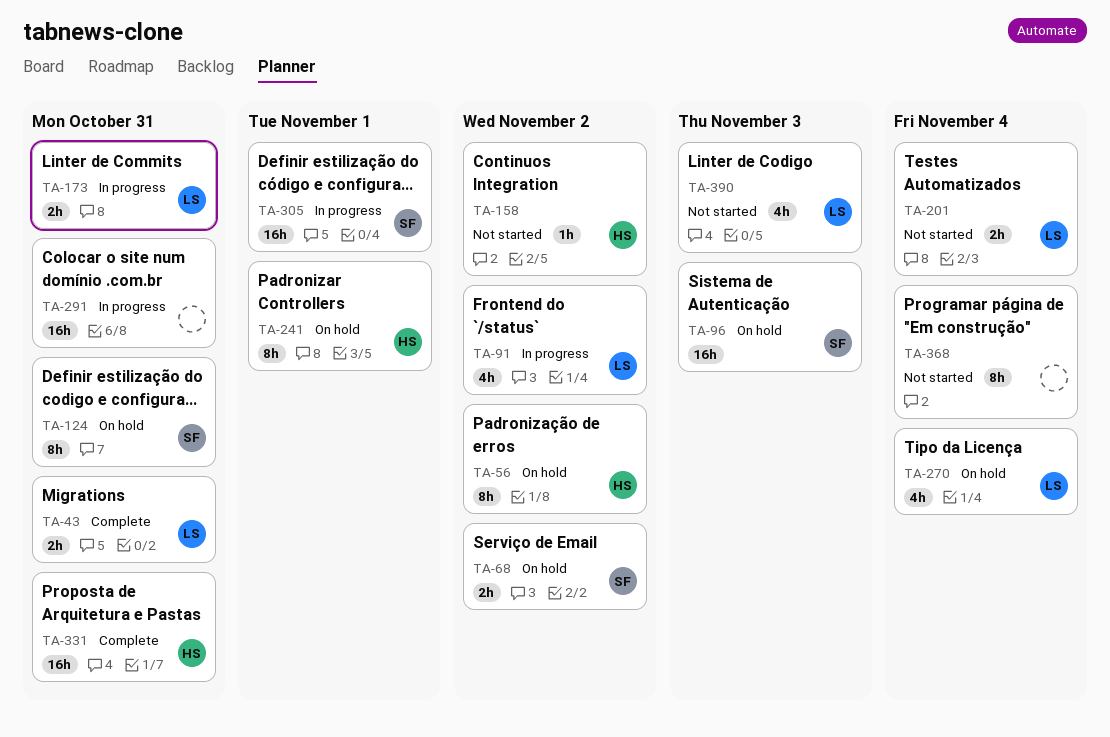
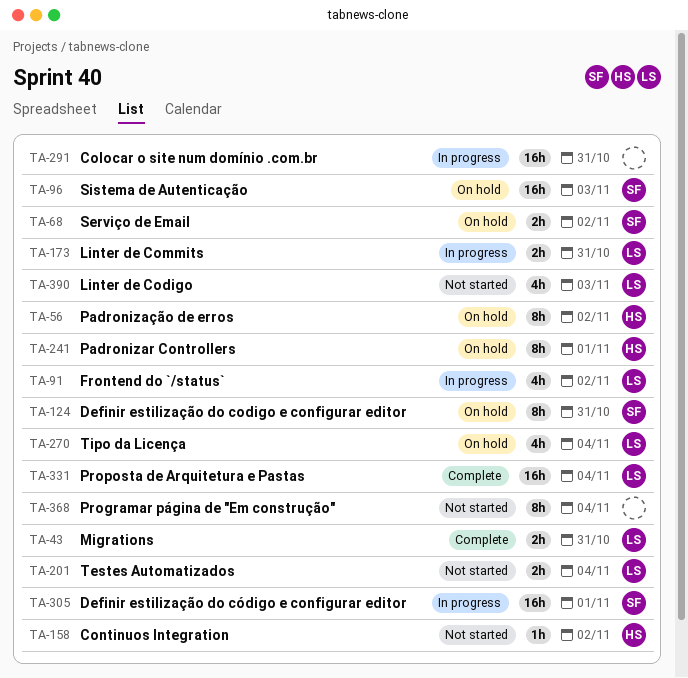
TA-331, owner: HS -> LS
TA-331, due: Oct 31 -> Nov 4

